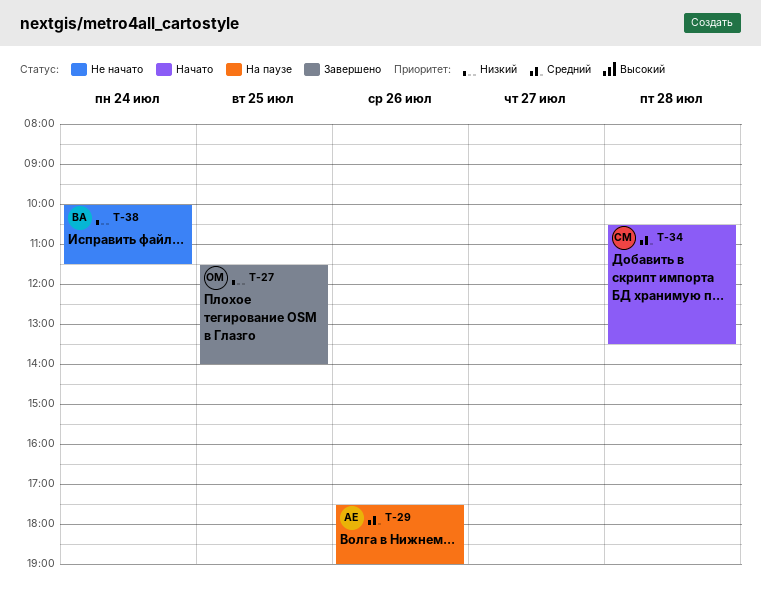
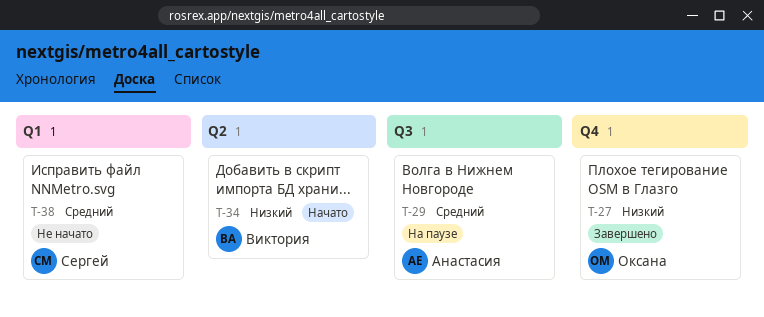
T-34, owner: Сергей -> Виктория
T-34, priority: Средний -> Низкий
T-38, owner: Виктория -> Сергей
T-38, priority: Низкий -> Средний

